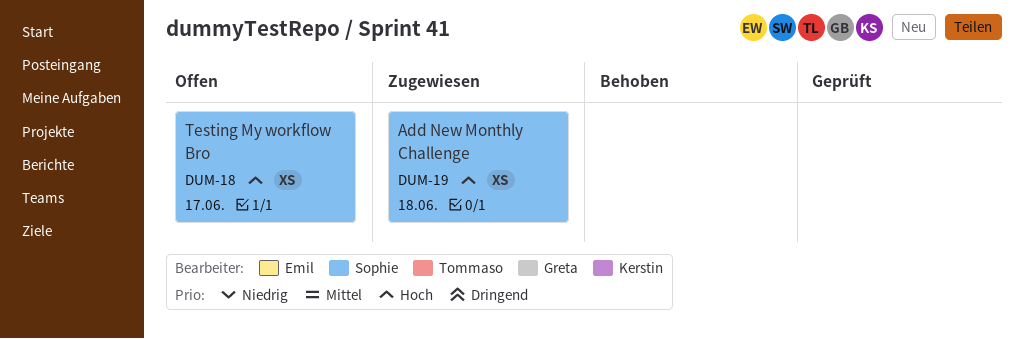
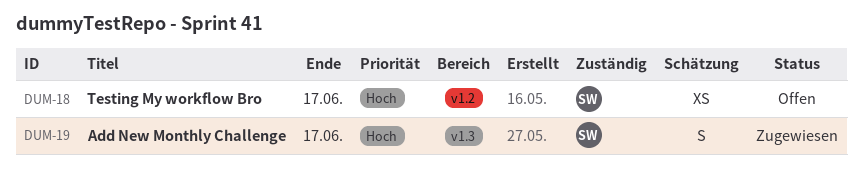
DUM-19, estimate: XS -> S
DUM-19, due: Jun 18 -> Jun 17

